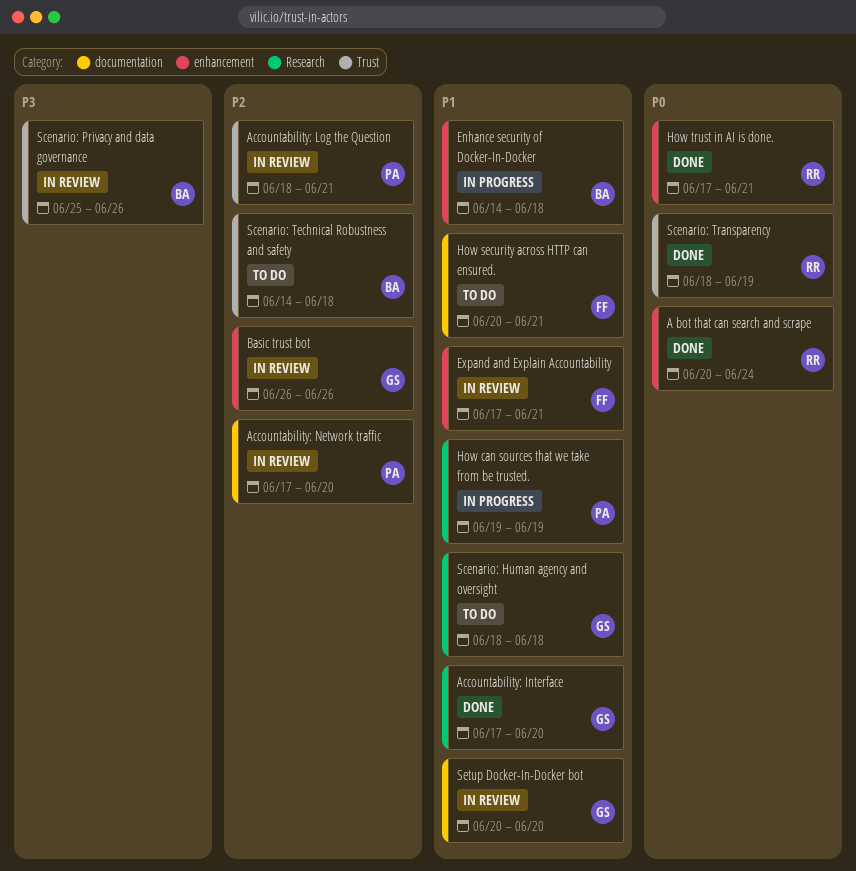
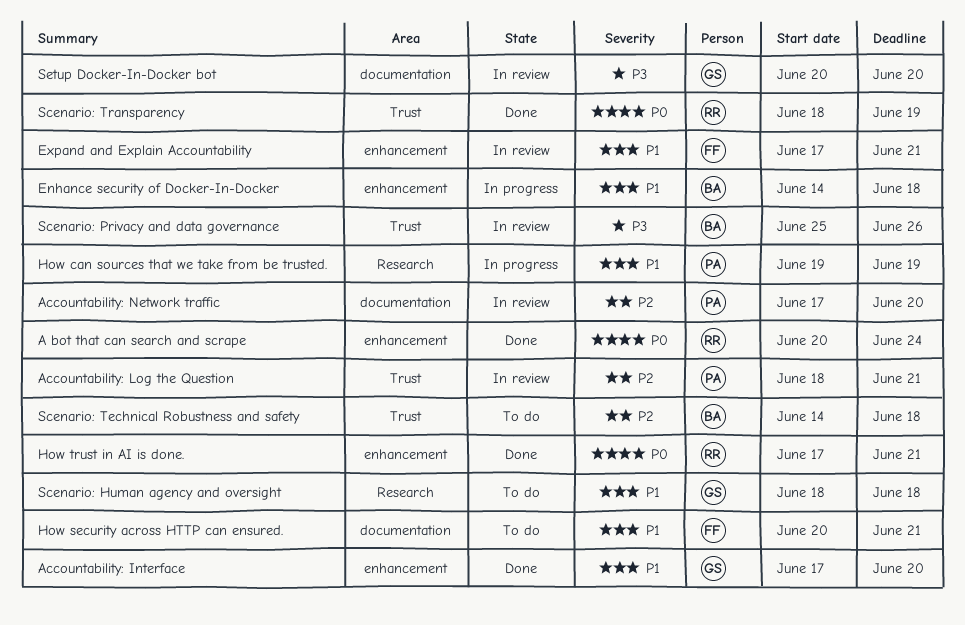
Accountability: Interface, label: Research -> enhancement
Basic trust bot: present -> none
Setup Docker-In-Docker bot, priority: P1 -> P3

